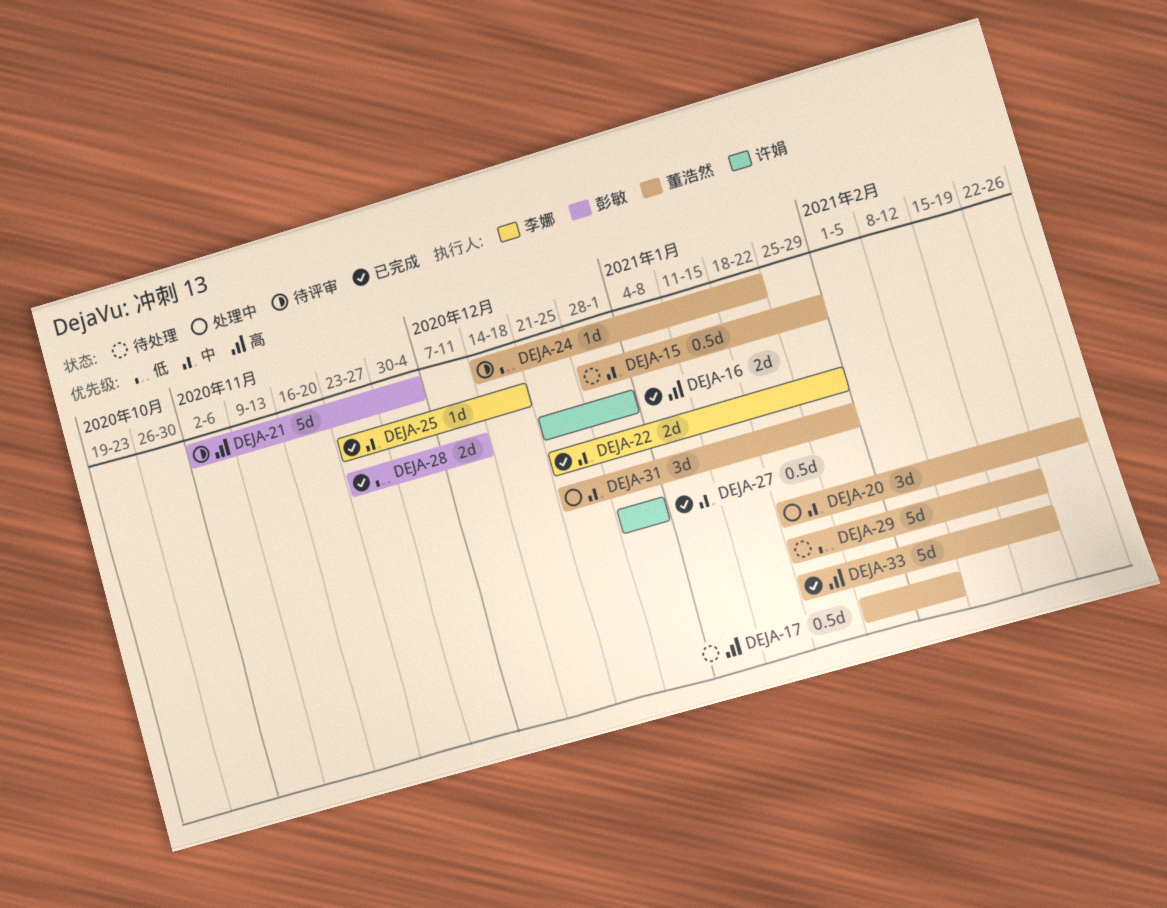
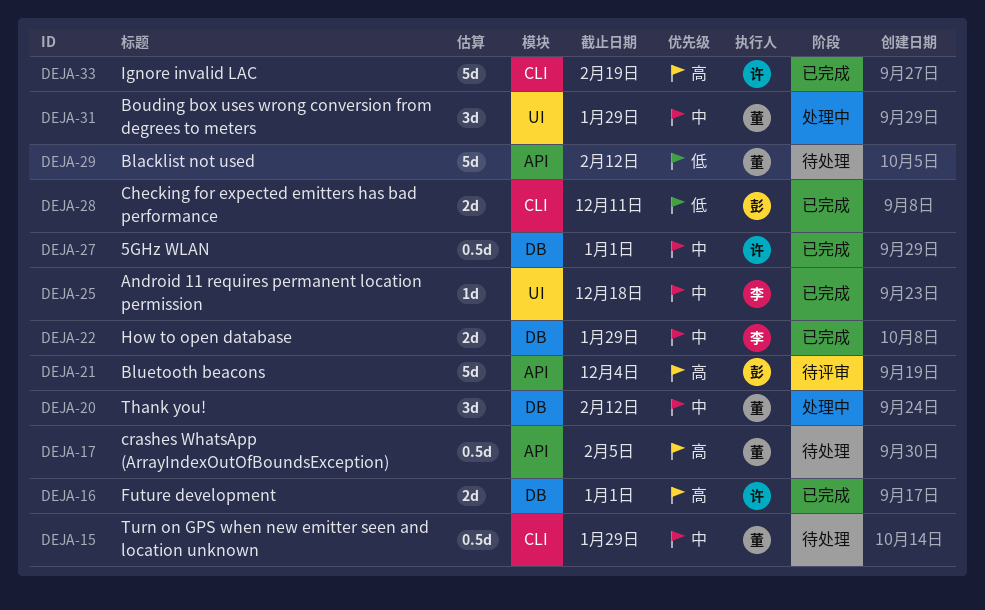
DEJA-20, due: Feb 26 -> Feb 12
DEJA-24: present -> none
DEJA-29, due: Feb 19 -> Feb 12
DEJA-33, owner: 董浩然 -> 许娟

